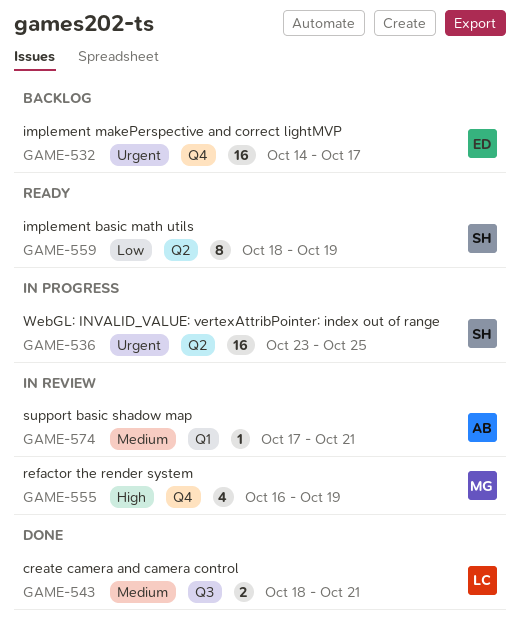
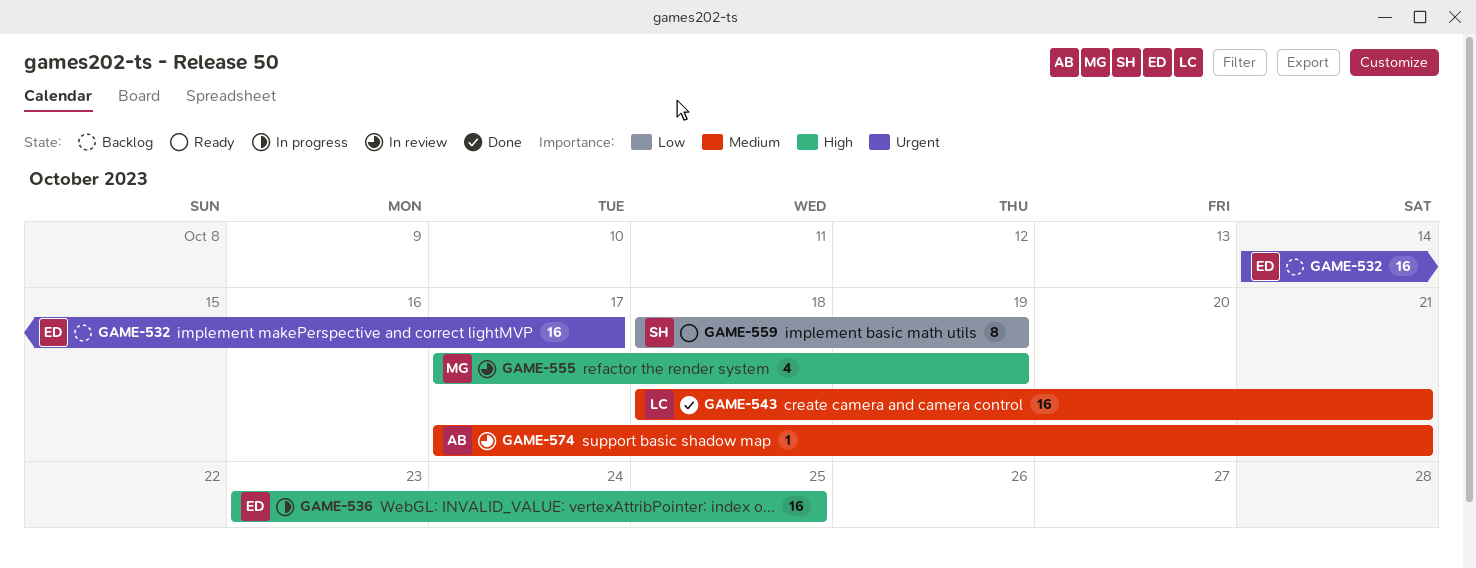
GAME-536, owner: SH -> ED
GAME-536, priority: Urgent -> High
GAME-543, estimate: 2 -> 16
GAME-555, start: Oct 16 -> Oct 17

